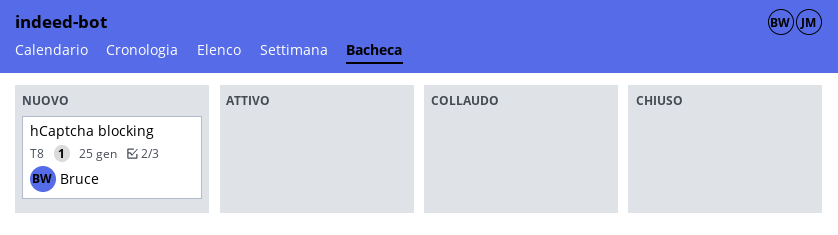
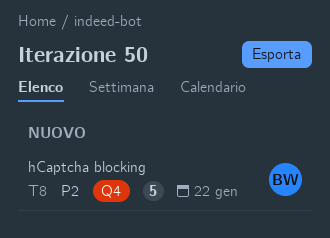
T8, estimate: 1 -> 5
T8, due: Jan 25 -> Jan 22

